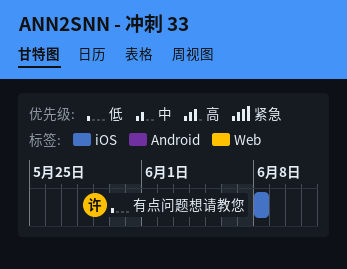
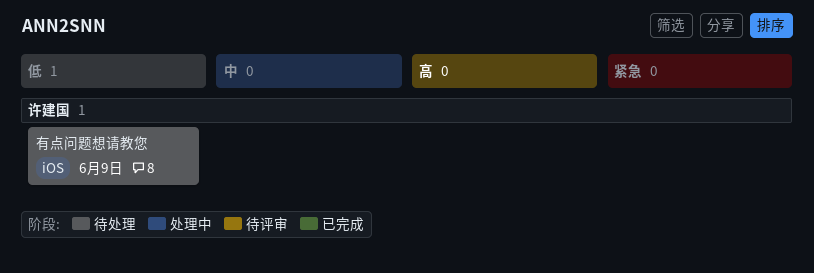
有点问题想请教您, due: Jun 8 -> Jun 9

